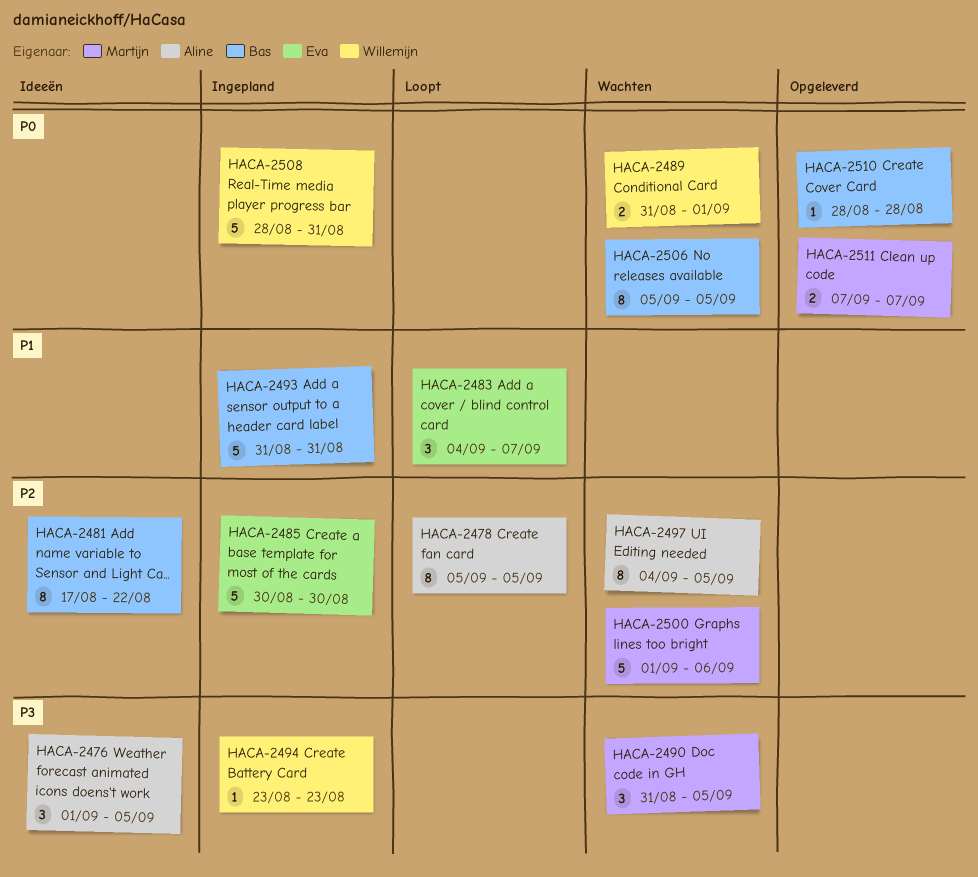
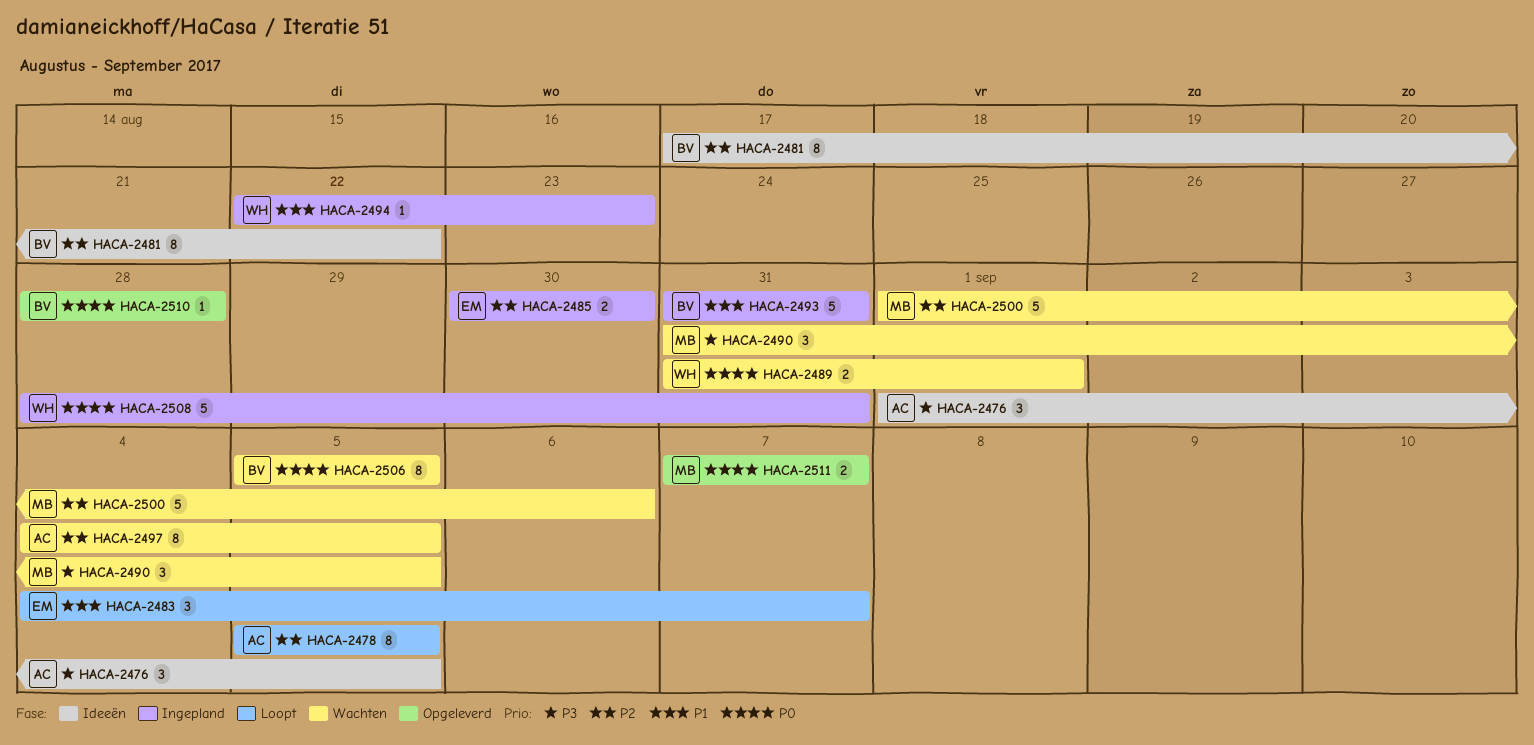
HACA-2485, estimate: 5 -> 2
HACA-2494, priority: P3 -> P1
HACA-2494, start: Aug 23 -> Aug 22

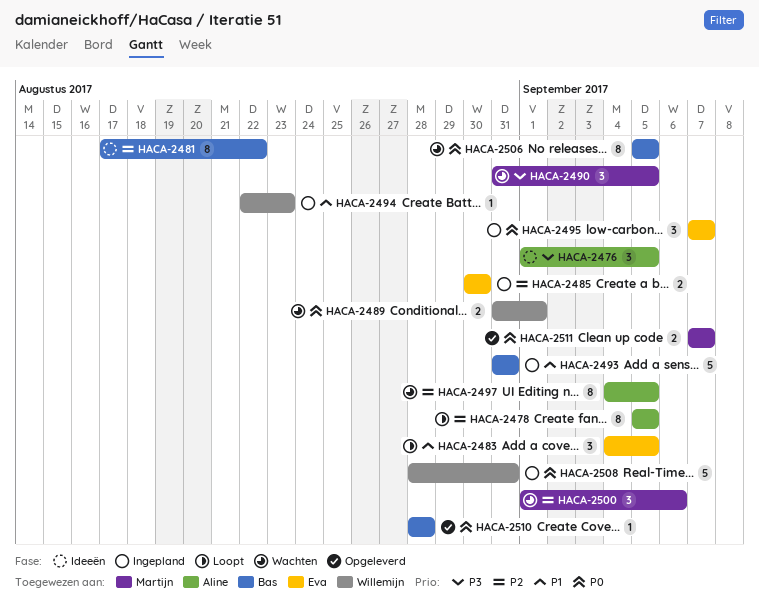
HACA-2483, due: Sep 7 -> Sep 5
HACA-2495: none -> present
HACA-2500, estimate: 5 -> 3

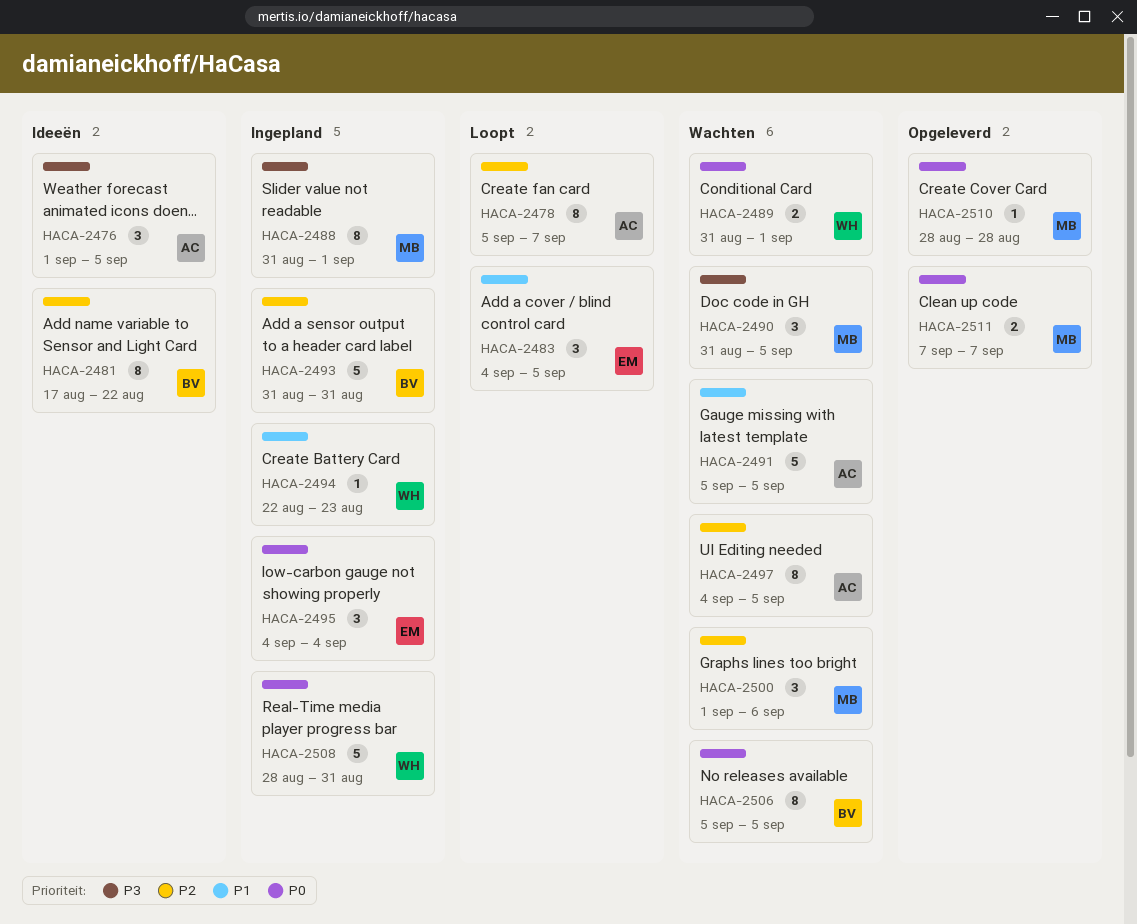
HACA-2478, due: Sep 5 -> Sep 7
HACA-2485: present -> none
HACA-2488: none -> present
HACA-2491: none -> present
HACA-2493, priority: P1 -> P2
HACA-2495, start: Sep 7 -> Sep 4
HACA-2495, due: Sep 7 -> Sep 4
HACA-2510, owner: Bas -> Martijn

